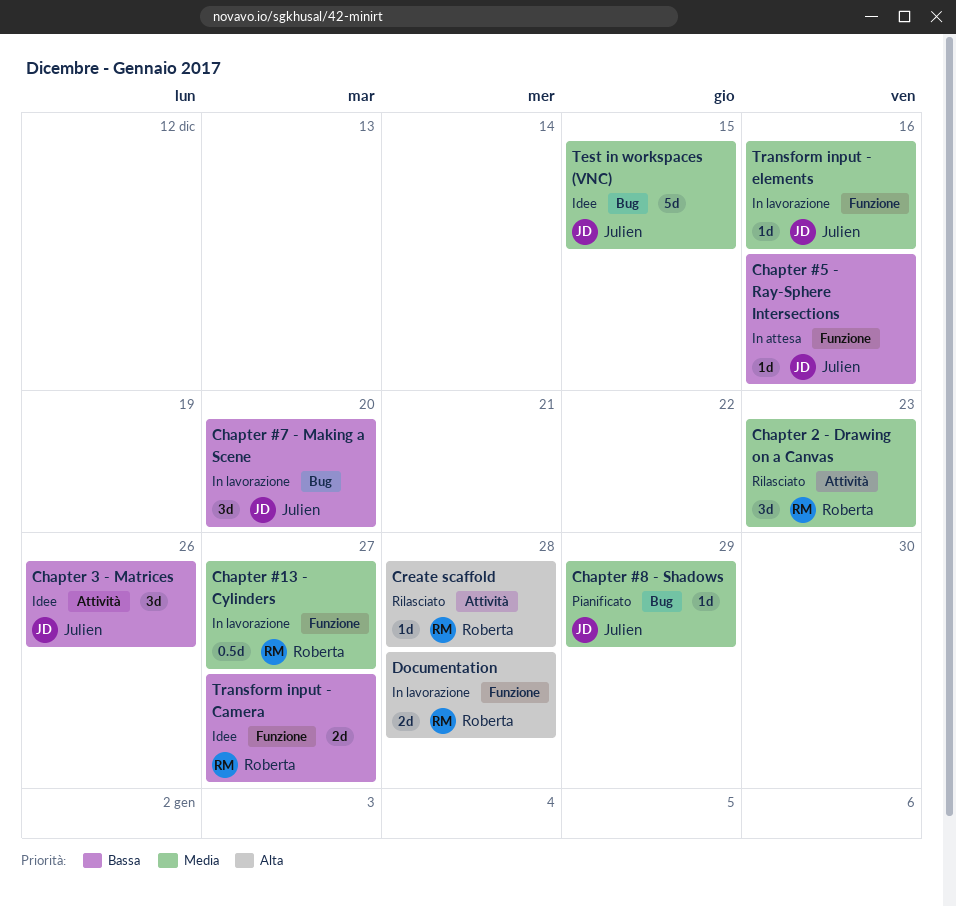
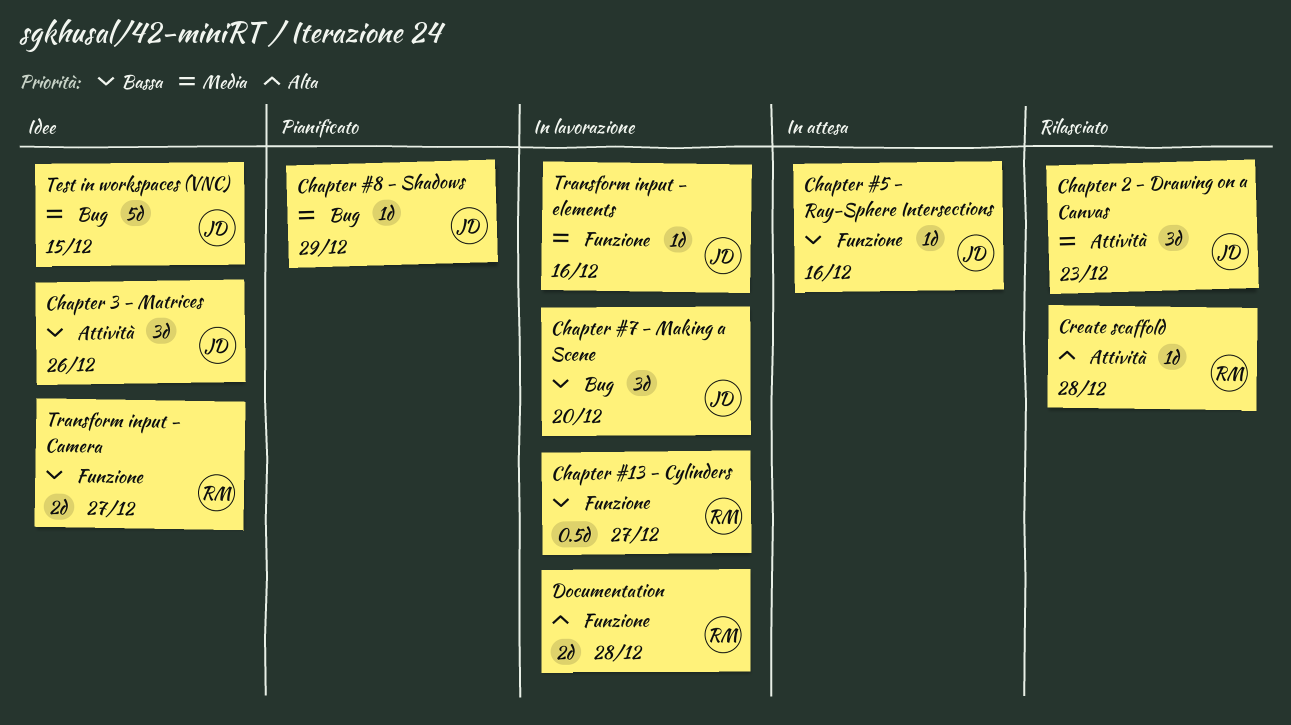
Chapter #13 - Cylinders, priority: Media -> Bassa
Chapter 2 - Drawing on a Canvas, owner: Roberta -> Julien

